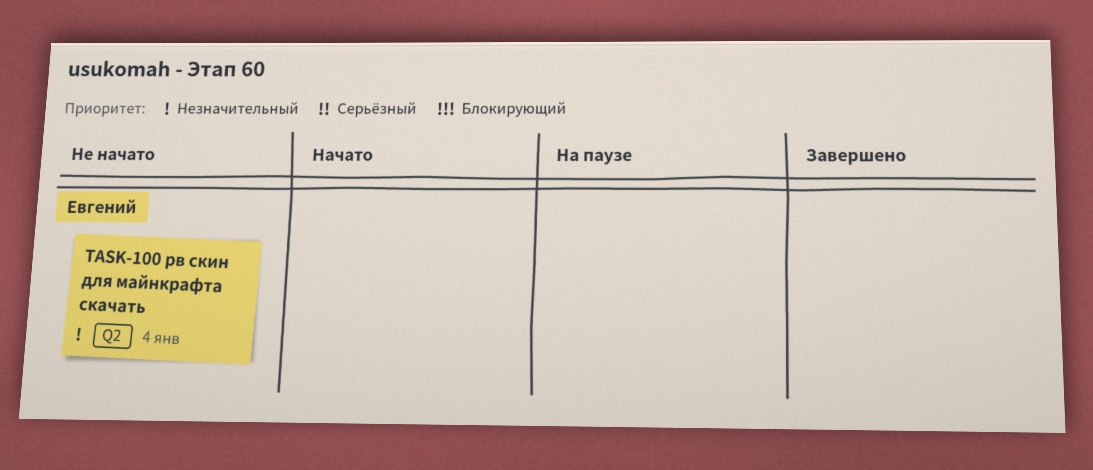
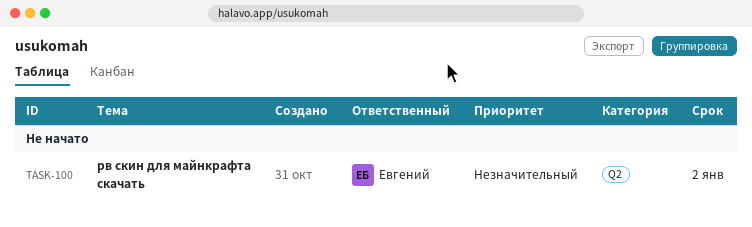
TASK-100, due: Jan 4 -> Jan 2

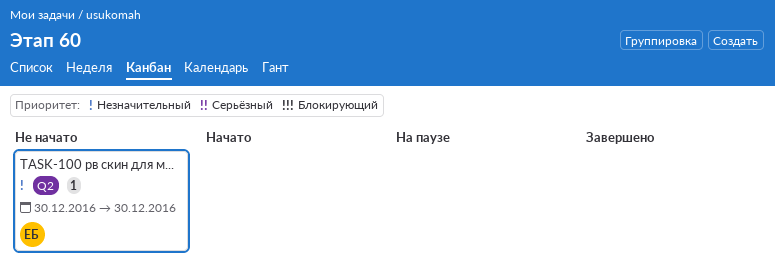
TASK-100, due: Jan 2 -> Dec 30

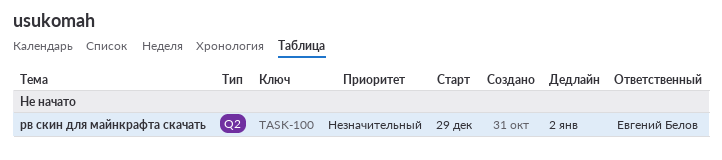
TASK-100, start: Dec 30 -> Dec 29
TASK-100, due: Dec 30 -> Jan 2

